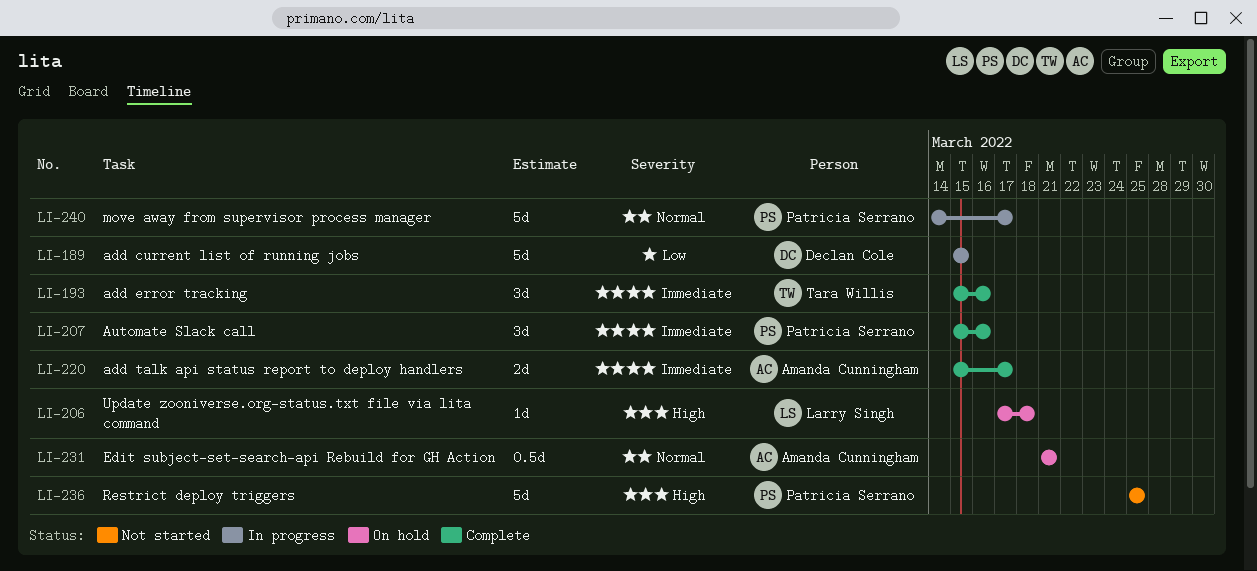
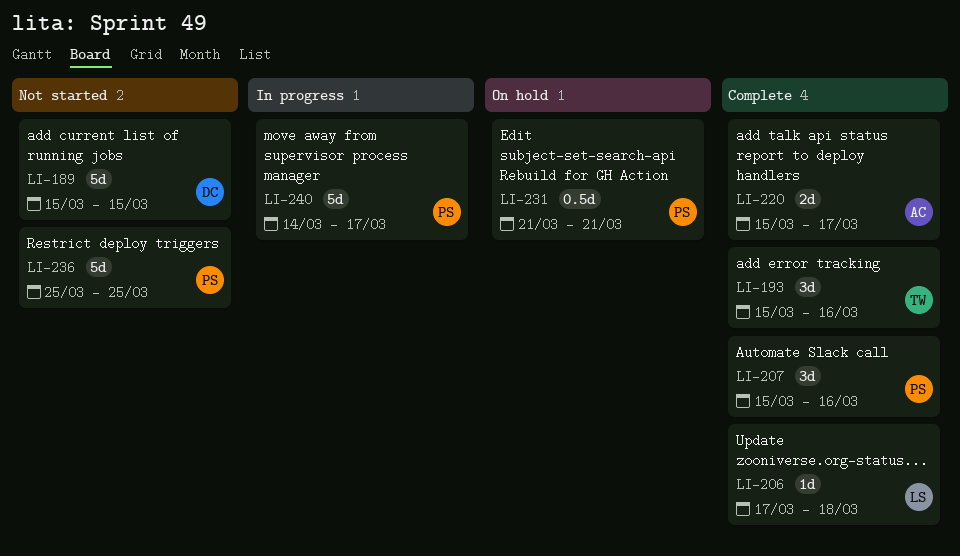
LI-189, status: In progress -> Not started
LI-206, status: On hold -> Complete
LI-231, owner: Amanda Cunningham -> Patricia Serrano

